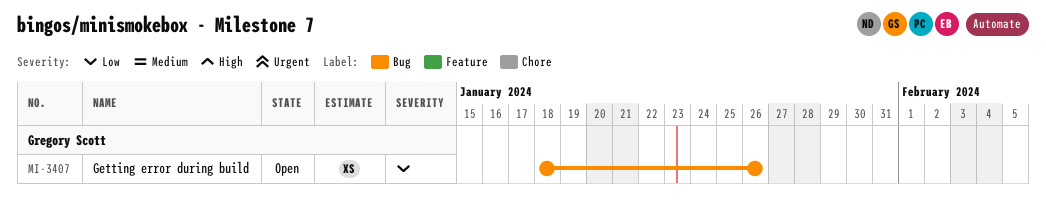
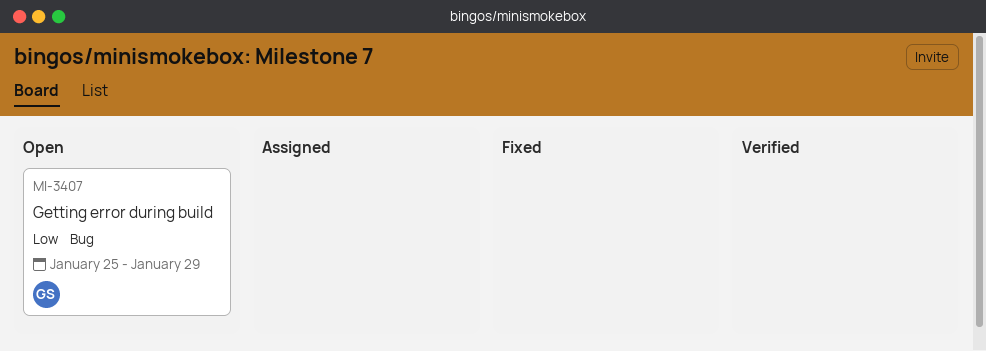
MI-3407, start: Jan 18 -> Jan 25
MI-3407, due: Jan 26 -> Jan 29

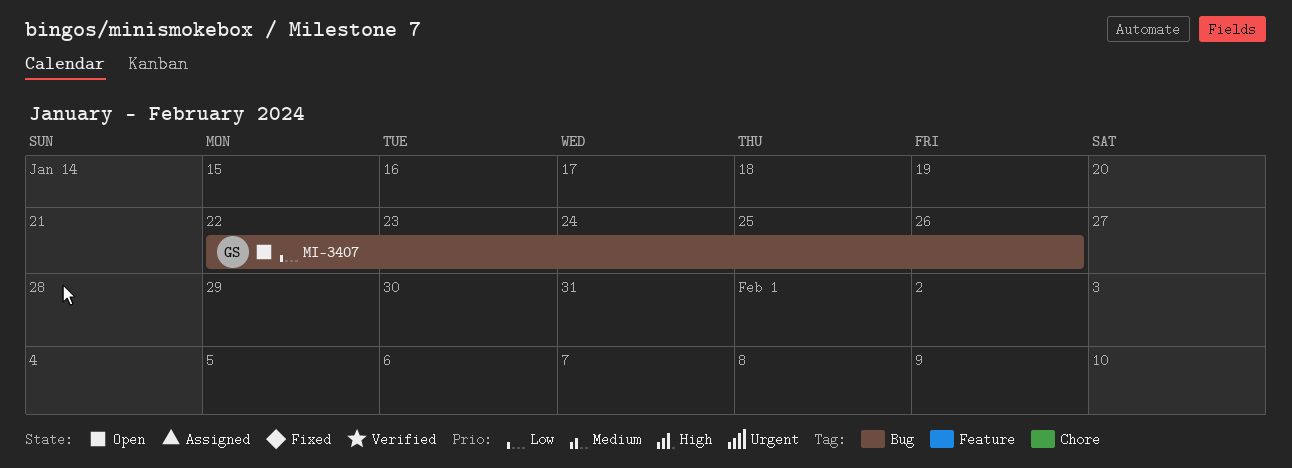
MI-3407, start: Jan 25 -> Jan 22
MI-3407, due: Jan 29 -> Jan 26

